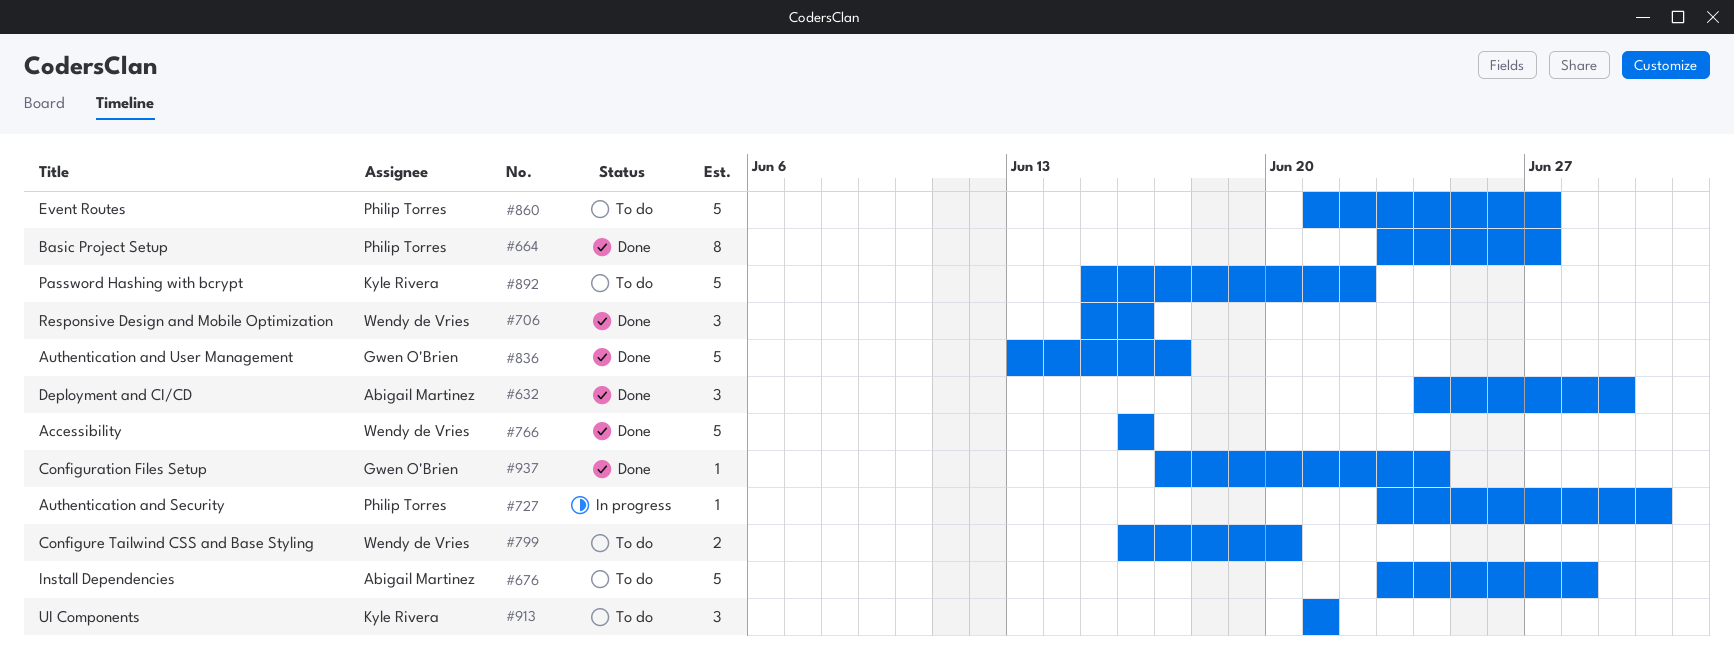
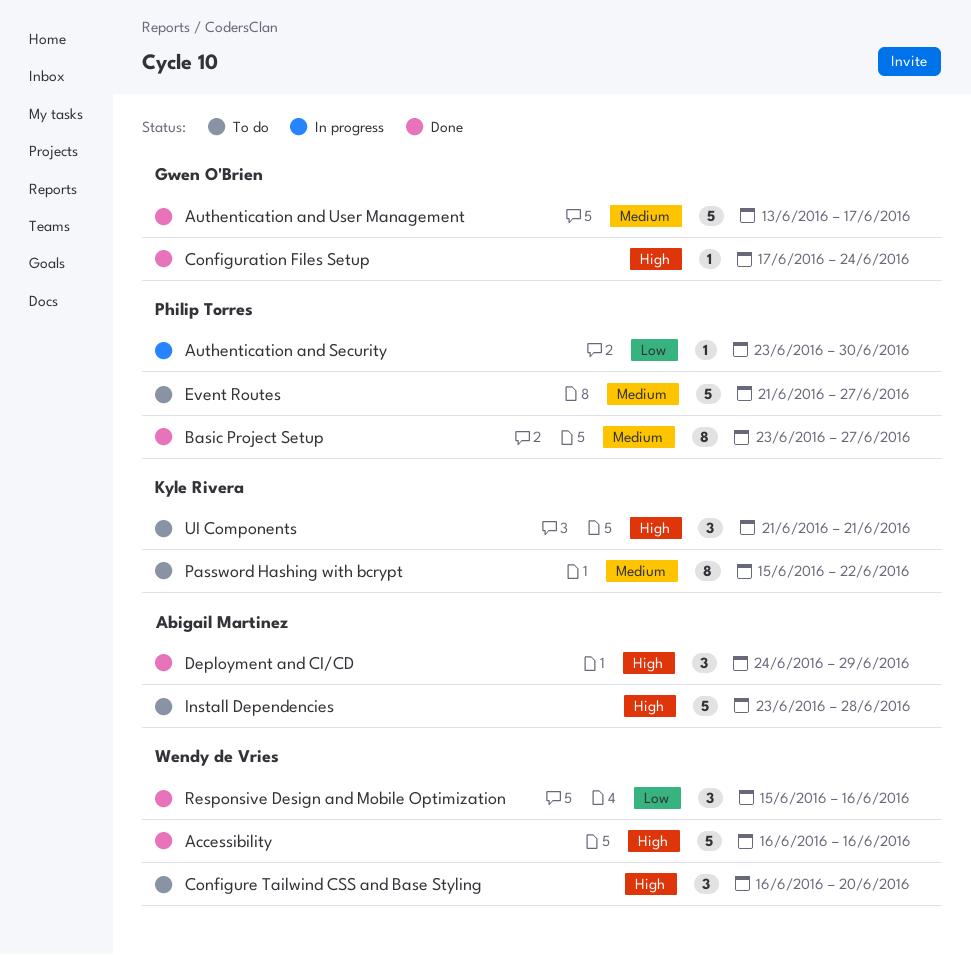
Configure Tailwind CSS and Base Styling, estimate: 2 -> 3
Password Hashing with bcrypt, estimate: 5 -> 8

